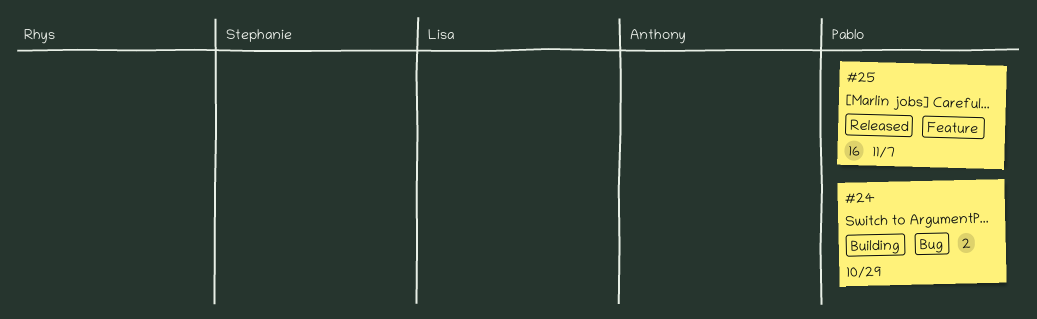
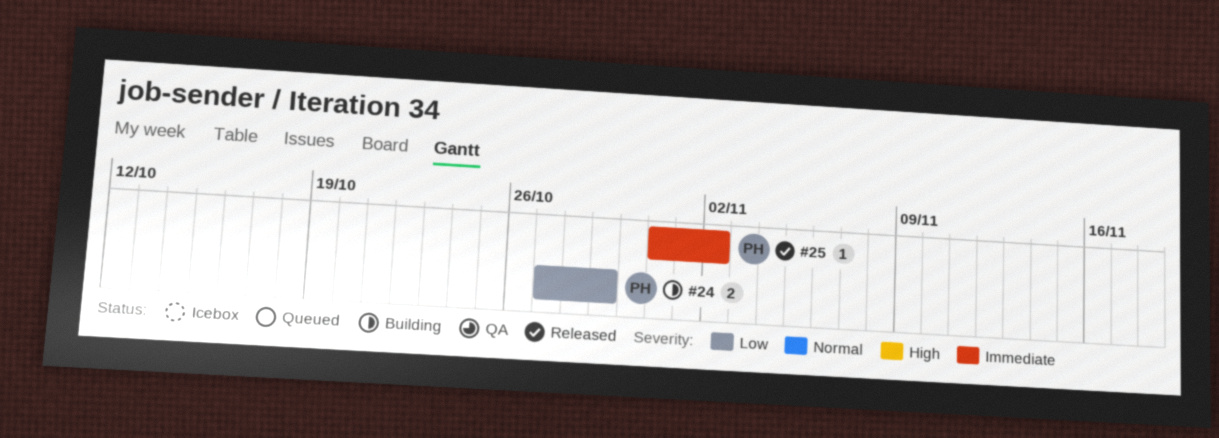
#25, estimate: 16 -> 1
#25, due: Nov 7 -> Nov 2

